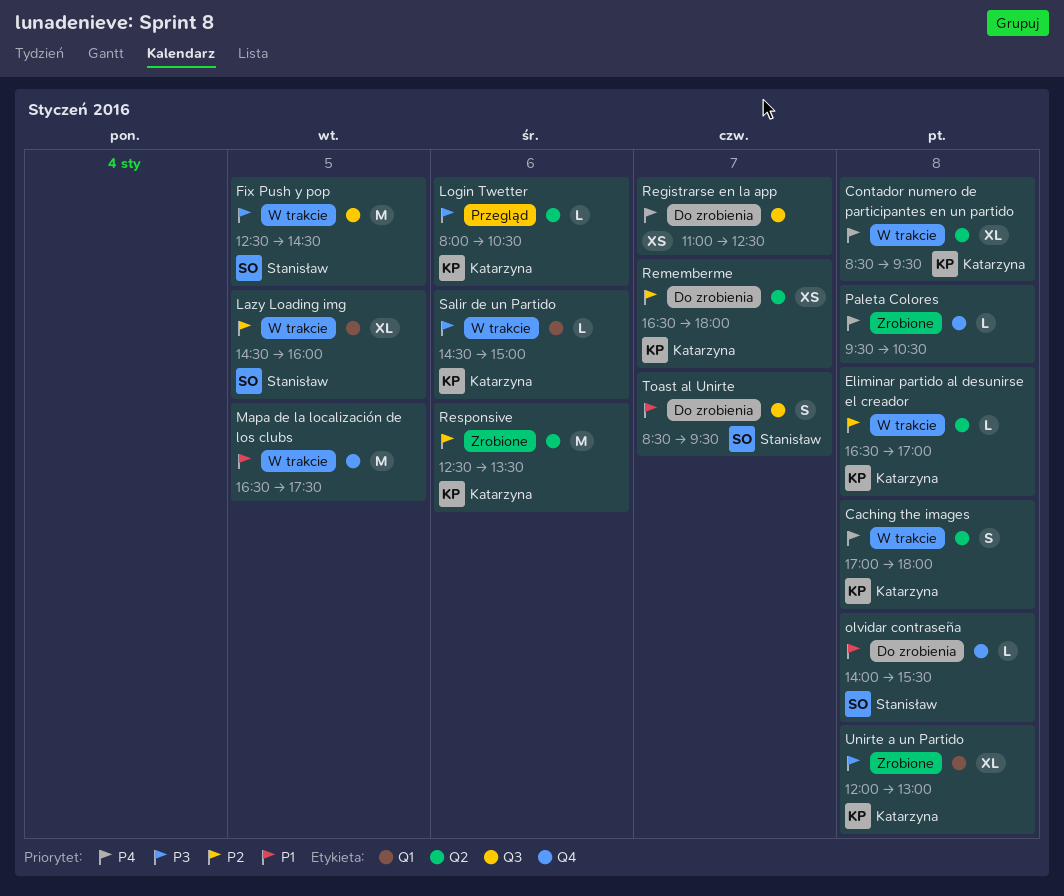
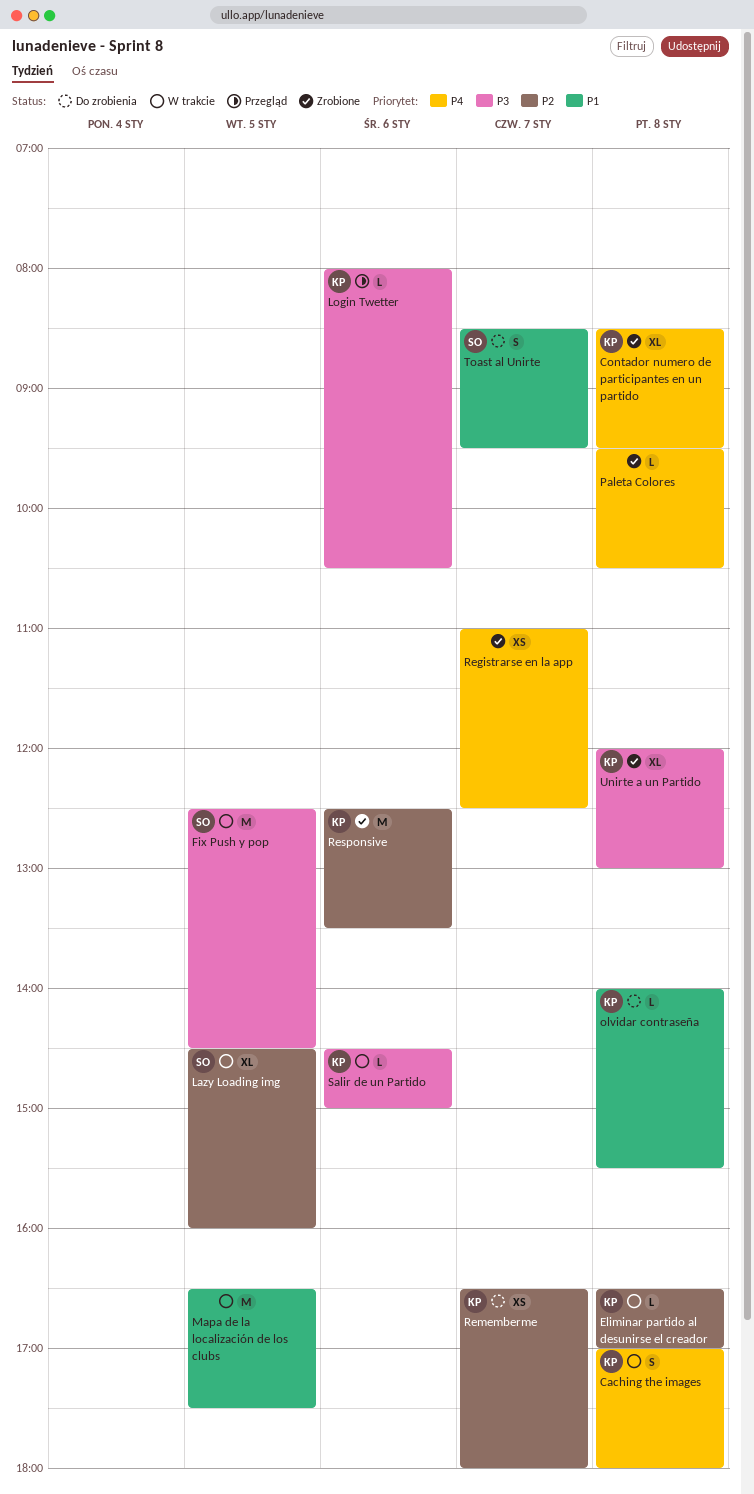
Contador numero de participantes en un partido, status: W trakcie -> Zrobione
olvidar contraseña, owner: Stanisław -> Katarzyna
Registrarse en la app, status: Do zrobienia -> Zrobione

